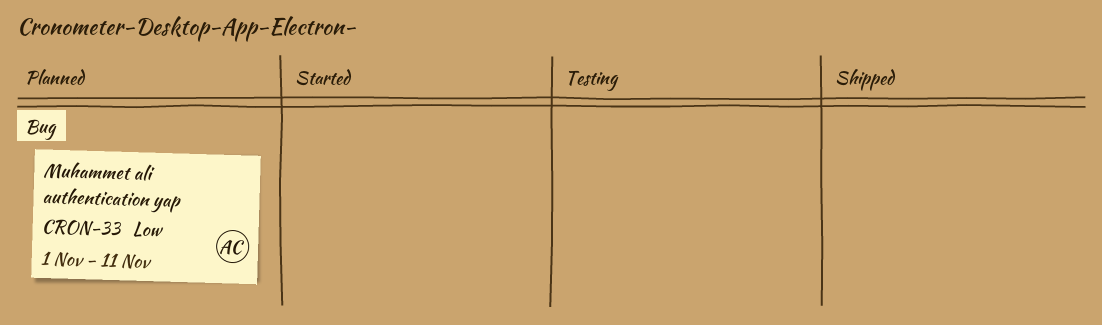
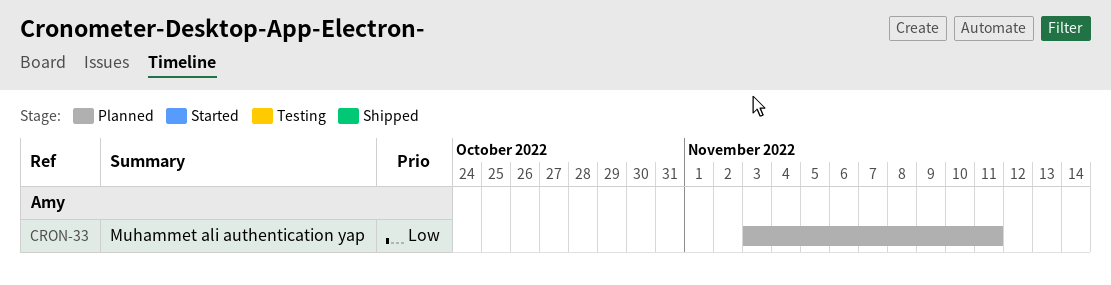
CRON-33, start: Nov 1 -> Nov 3

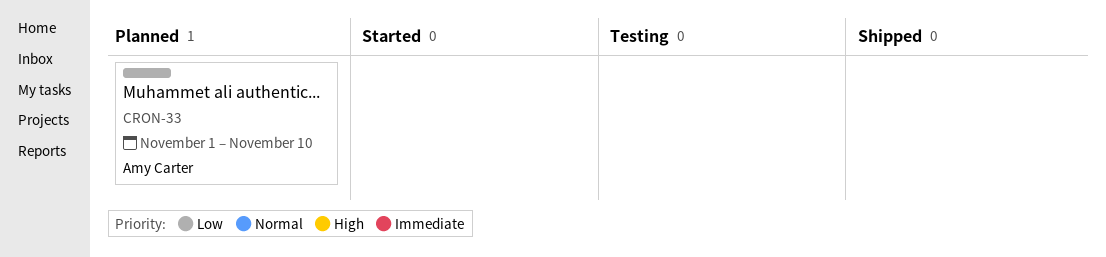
CRON-33, start: Nov 3 -> Nov 1
CRON-33, due: Nov 11 -> Nov 10

